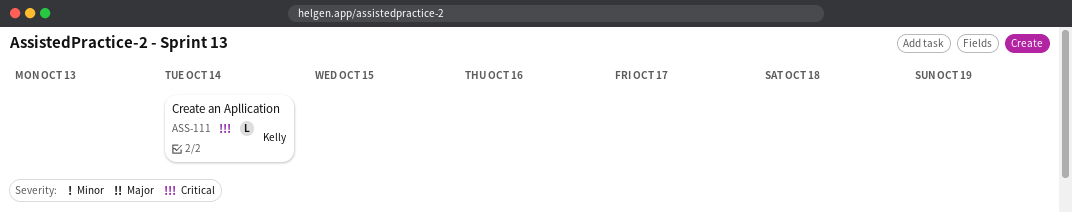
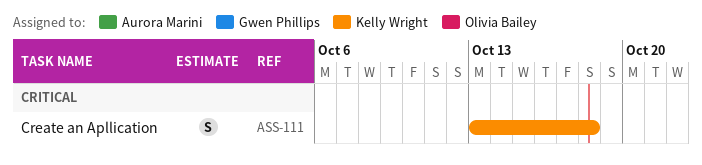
ASS-111, estimate: L -> S
ASS-111, due: Oct 14 -> Oct 18

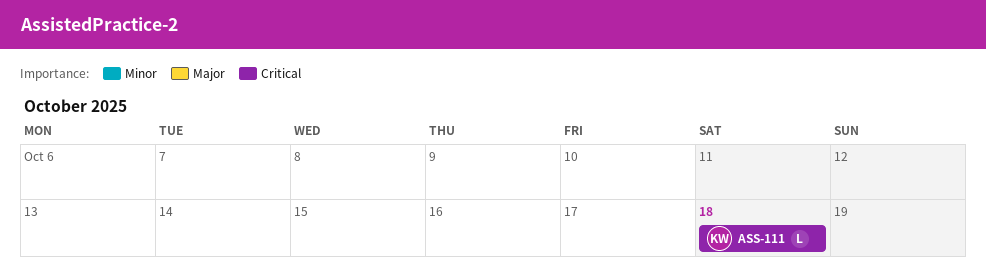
ASS-111, estimate: S -> L
ASS-111, start: Oct 13 -> Oct 18

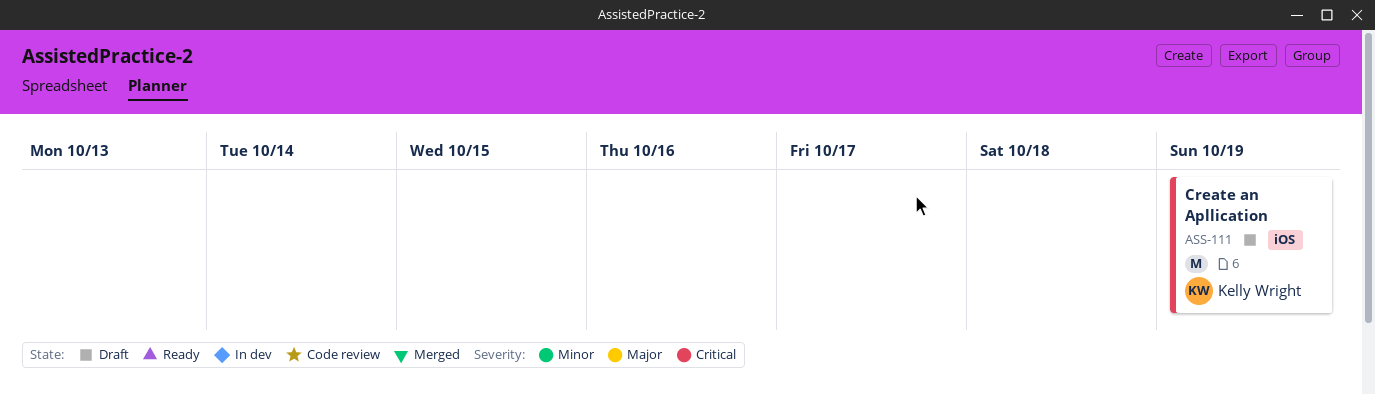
ASS-111, estimate: L -> M
ASS-111, due: Oct 18 -> Oct 19

